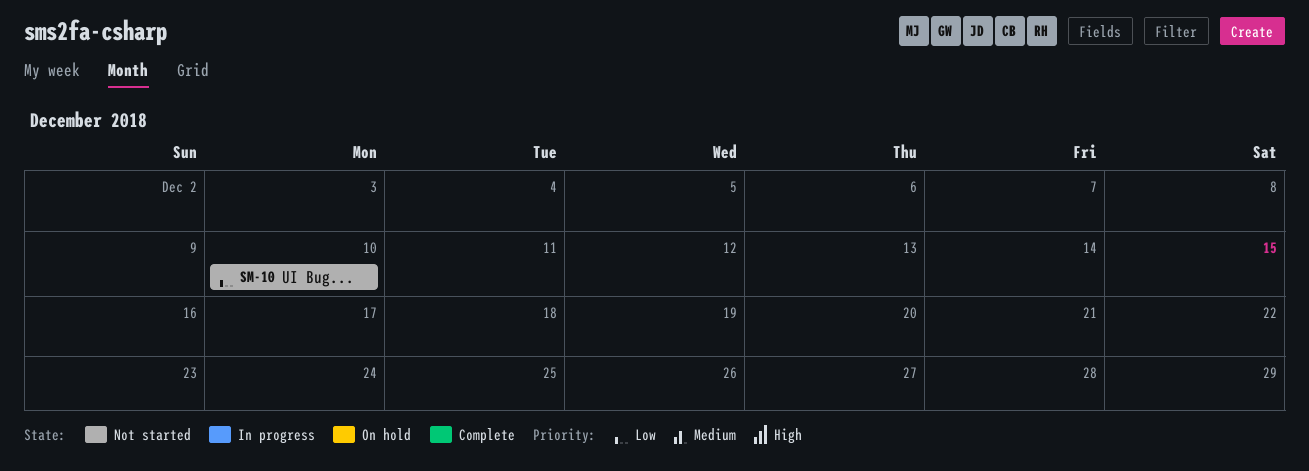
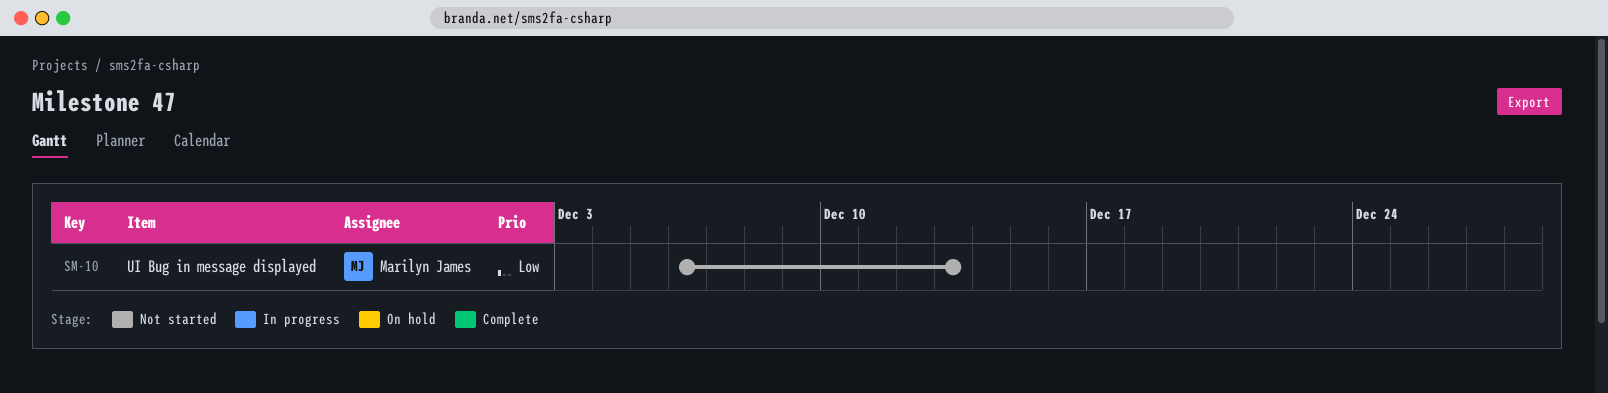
SM-10, start: Dec 10 -> Dec 6
SM-10, due: Dec 10 -> Dec 13

